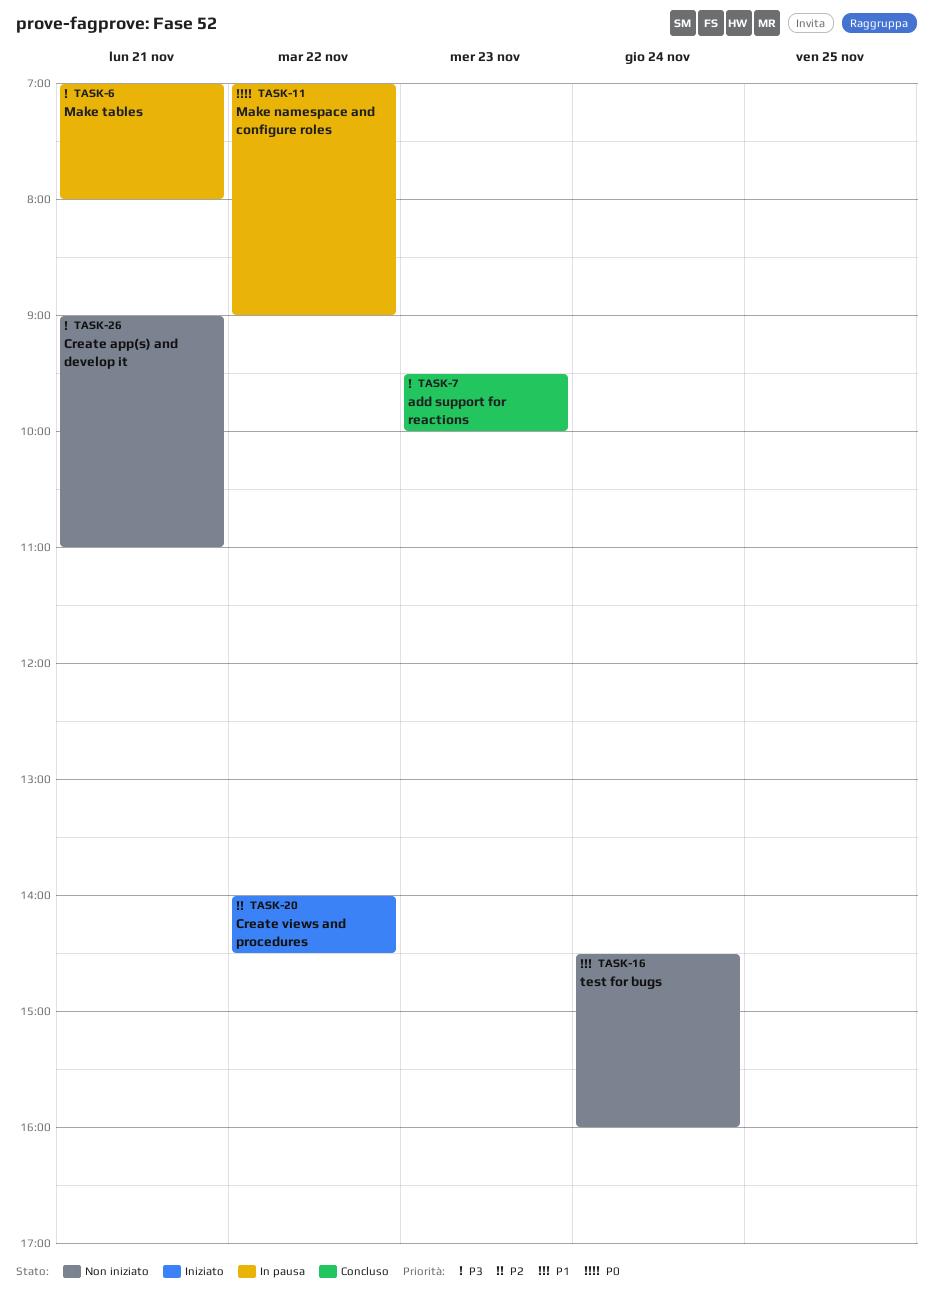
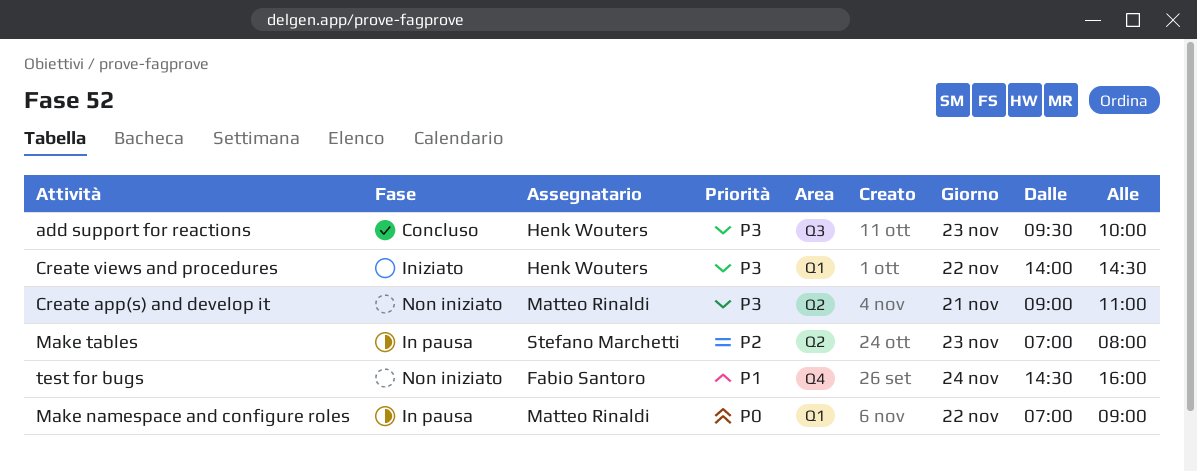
Create views and procedures, priority: P2 -> P3
Make tables, priority: P3 -> P2
Make tables, day: Nov 21 -> Nov 23

